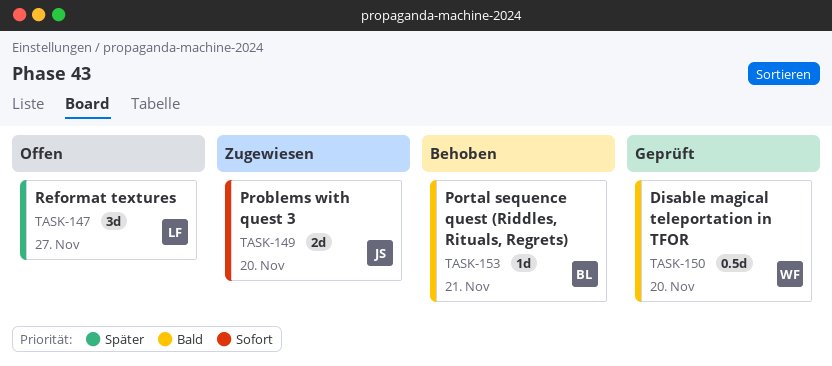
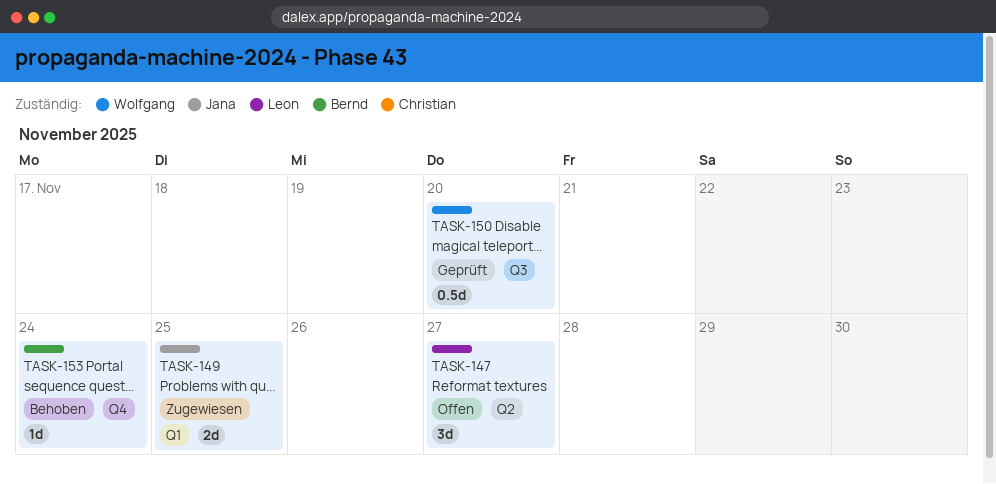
TASK-149, due: Nov 20 -> Nov 25
TASK-153, due: Nov 21 -> Nov 24

